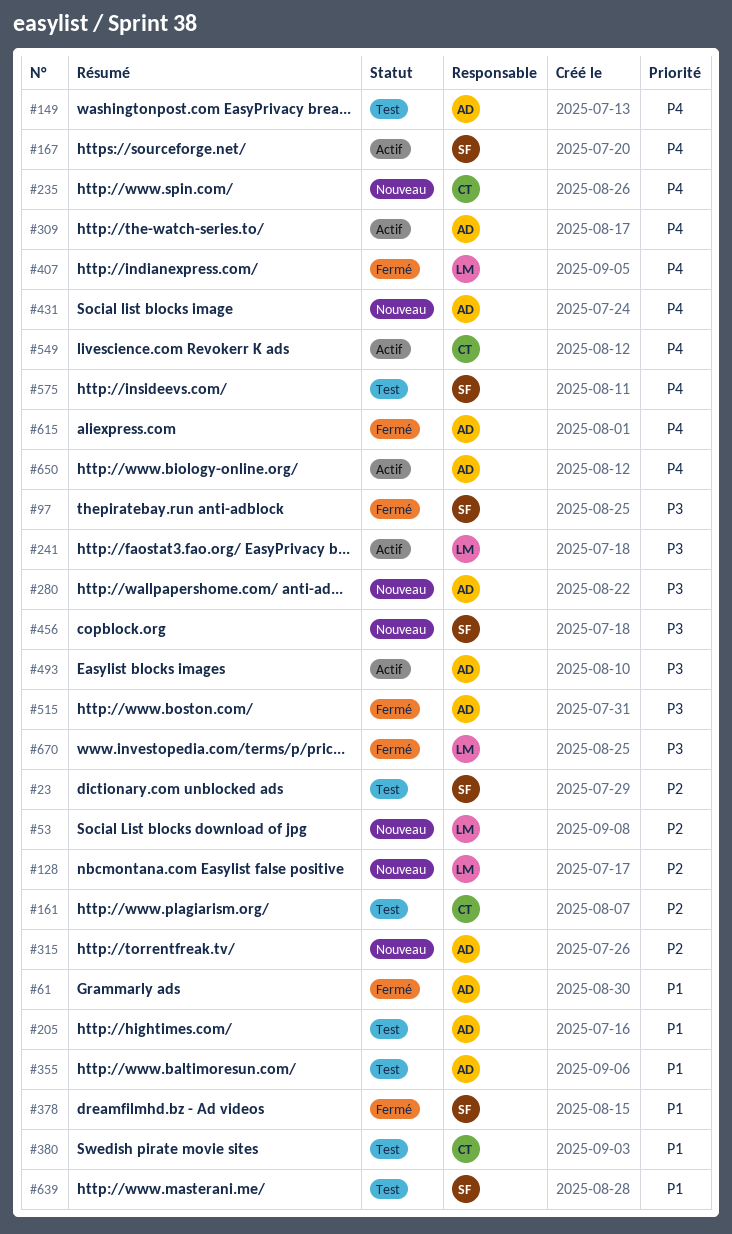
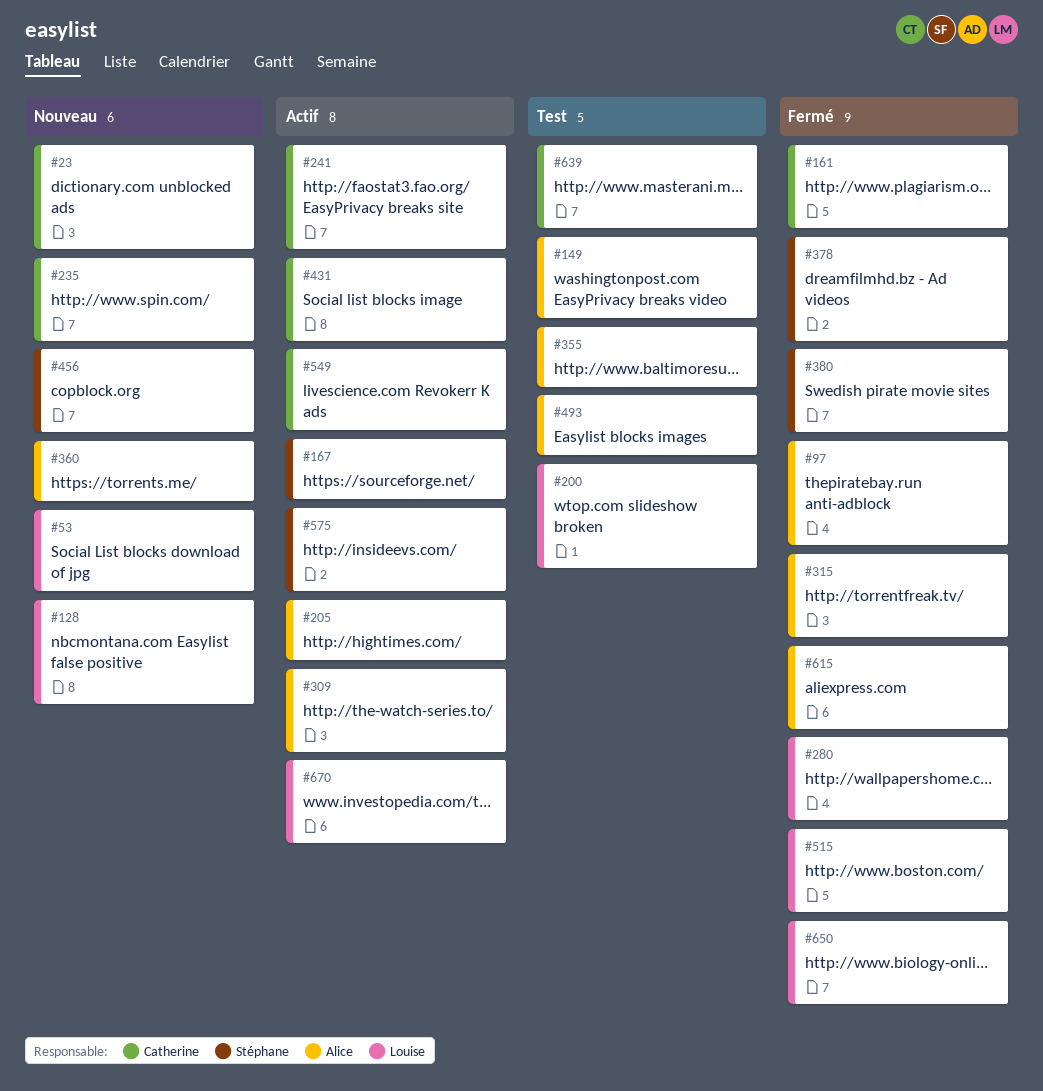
#23, status: Test -> Nouveau
#23, owner: Stéphane -> Catherine
#61: present -> none
#97, owner: Stéphane -> Alice
#161, status: Test -> Fermé
#200: none -> present
#205, status: Test -> Actif
#241, owner: Louise -> Catherine
#280, status: Nouveau -> Fermé
#280, owner: Alice -> Louise
#315, status: Nouveau -> Fermé
#360: none -> present
#380, status: Test -> Fermé
#380, owner: Catherine -> Stéphane
#407: present -> none
#431, status: Nouveau -> Actif
#431, owner: Alice -> Catherine
#493, status: Actif -> Test
#515, owner: Alice -> Louise
#575, status: Test -> Actif
#639, owner: Stéphane -> Catherine
#650, status: Actif -> Fermé
#650, owner: Alice -> Louise
#670, status: Fermé -> Actif

